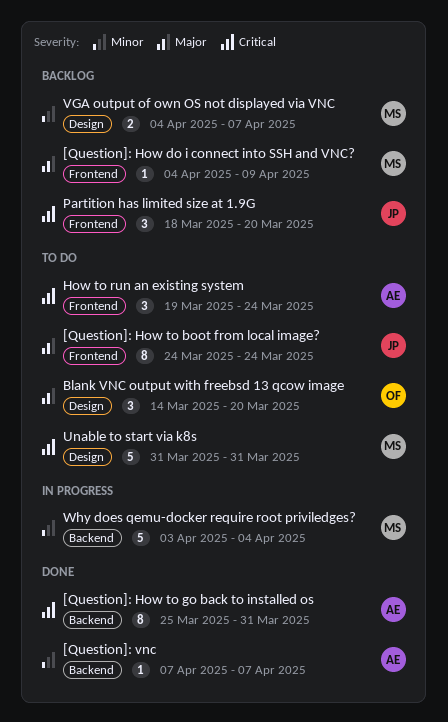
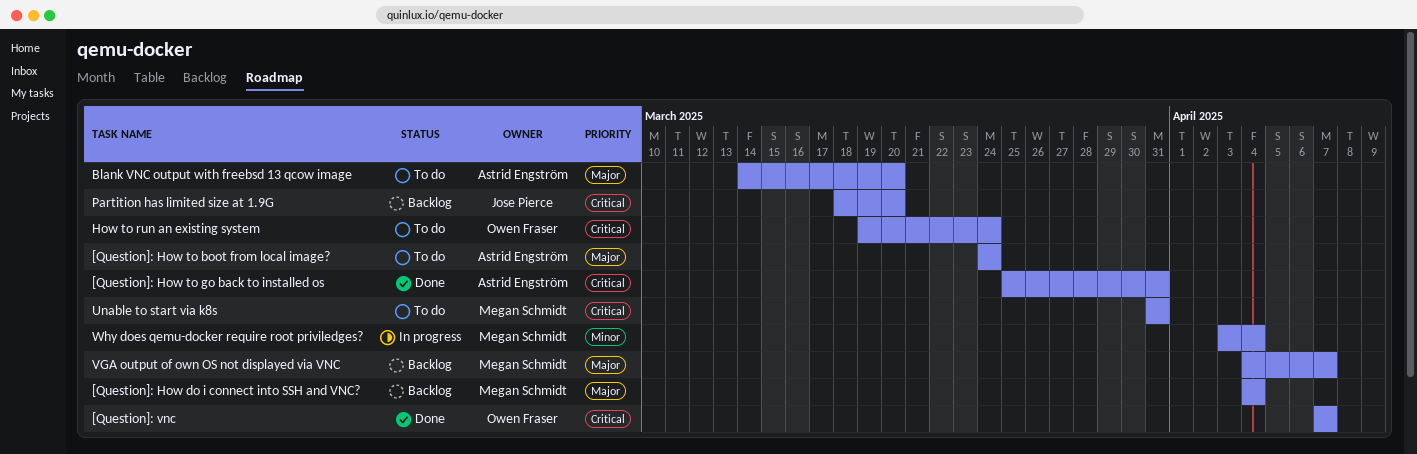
[Question]: How do i connect into SSH and VNC?, due: Apr 9 -> Apr 4
[Question]: How to boot from local image?, owner: Jose Pierce -> Astrid Engström
[Question]: vnc, owner: Astrid Engström -> Owen Fraser
[Question]: vnc, priority: Minor -> Critical
Blank VNC output with freebsd 13 qcow image, owner: Owen Fraser -> Astrid Engström
How to run an existing system, owner: Astrid Engström -> Owen Fraser
VGA output of own OS not displayed via VNC, priority: Minor -> Major

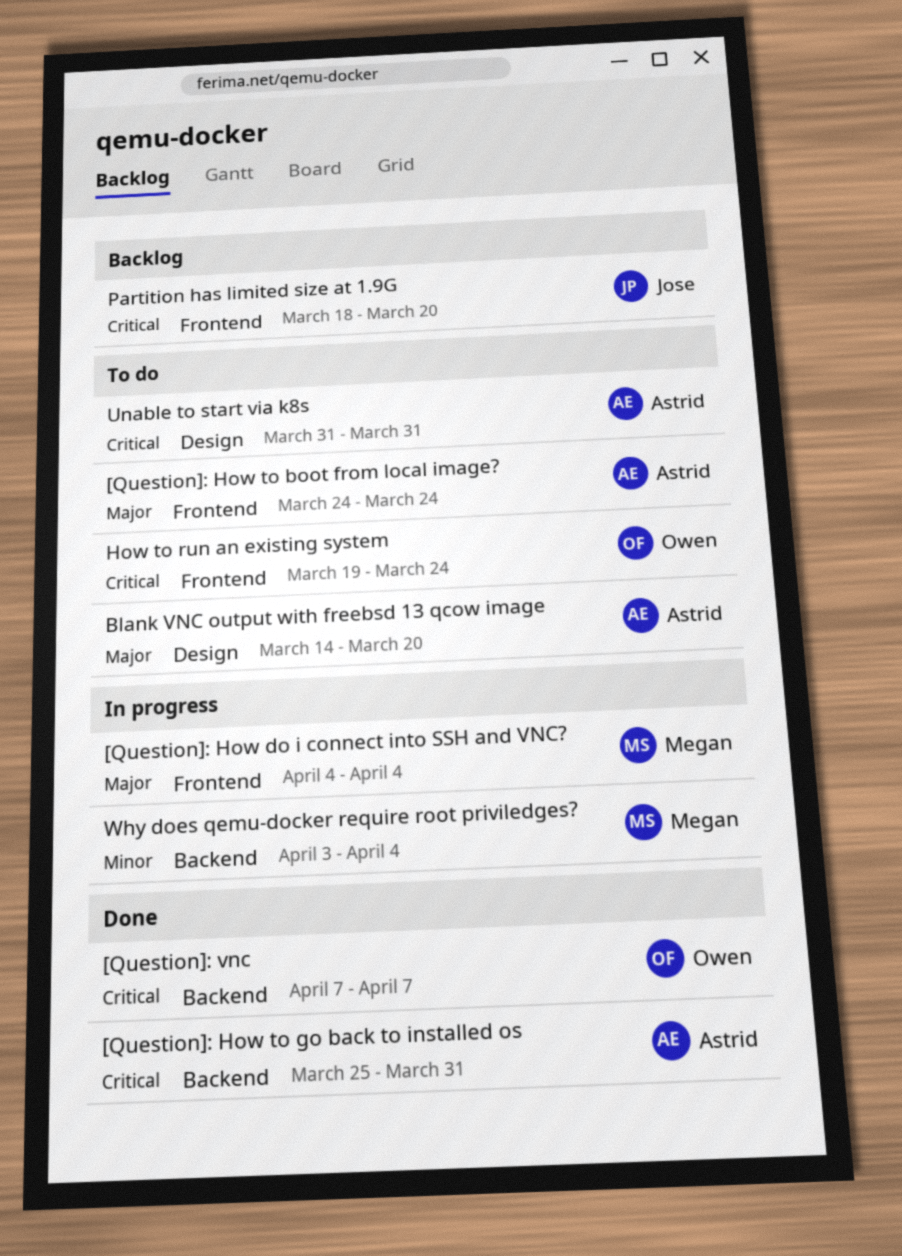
[Question]: How do i connect into SSH and VNC?, status: Backlog -> In progress
Unable to start via k8s, owner: Megan Schmidt -> Astrid Engström
VGA output of own OS not displayed via VNC: present -> none

